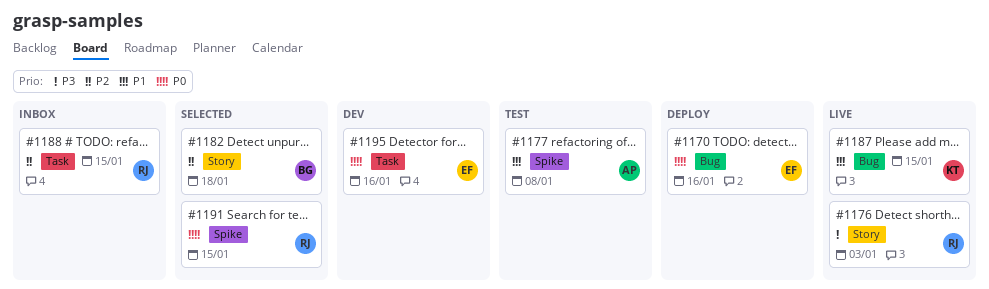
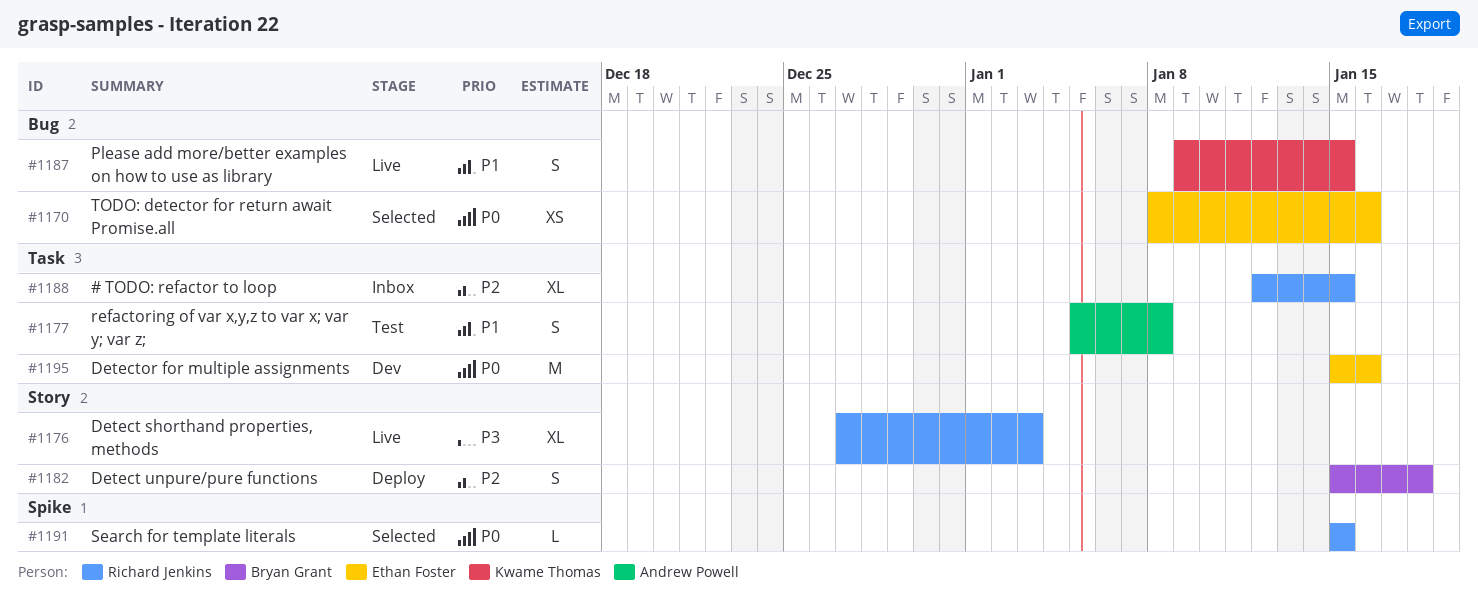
#1170, status: Deploy -> Selected
#1177, label: Spike -> Task
#1182, status: Selected -> Deploy

